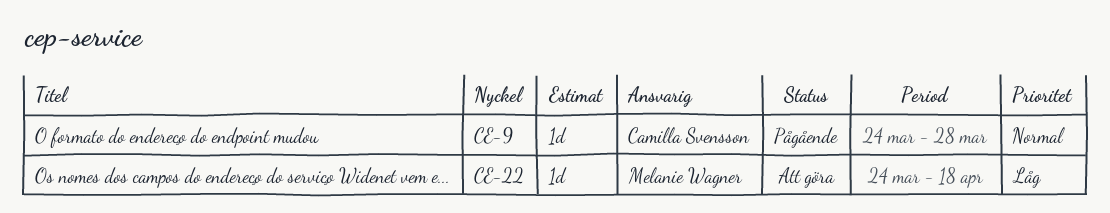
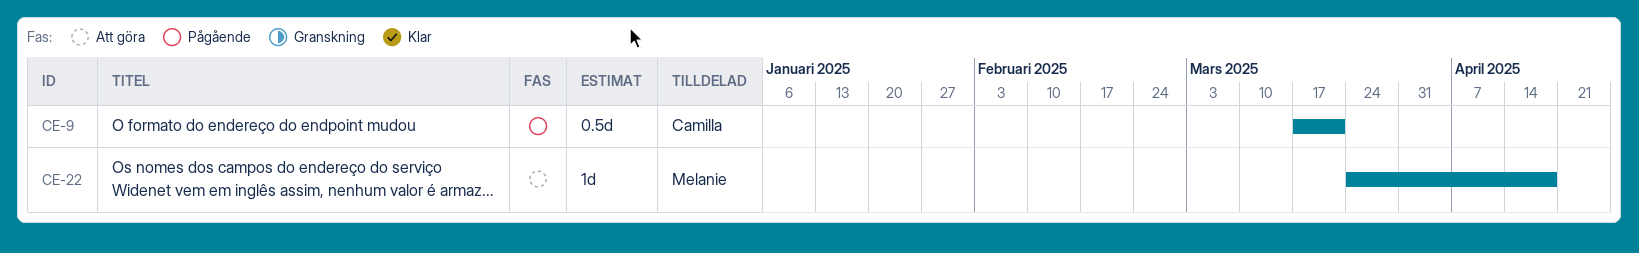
CE-9, estimate: 1d -> 0.5d
CE-9, start: Mar 24 -> Mar 17
CE-9, due: Mar 28 -> Mar 21

